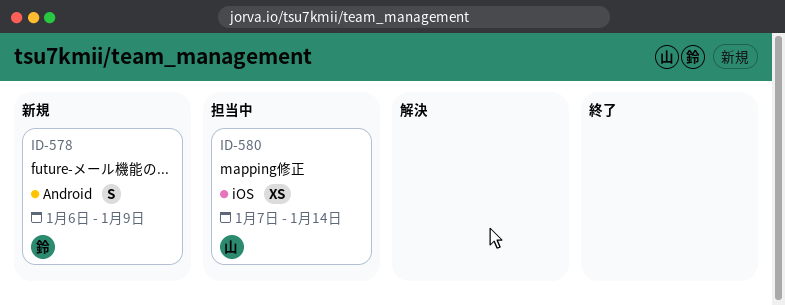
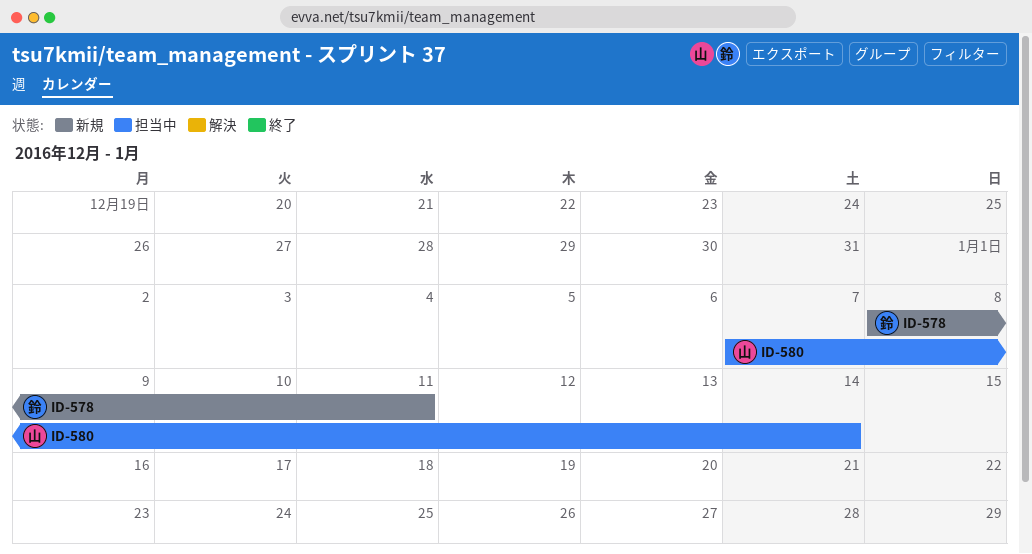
ID-578, start: Jan 6 -> Jan 8
ID-578, due: Jan 9 -> Jan 11

